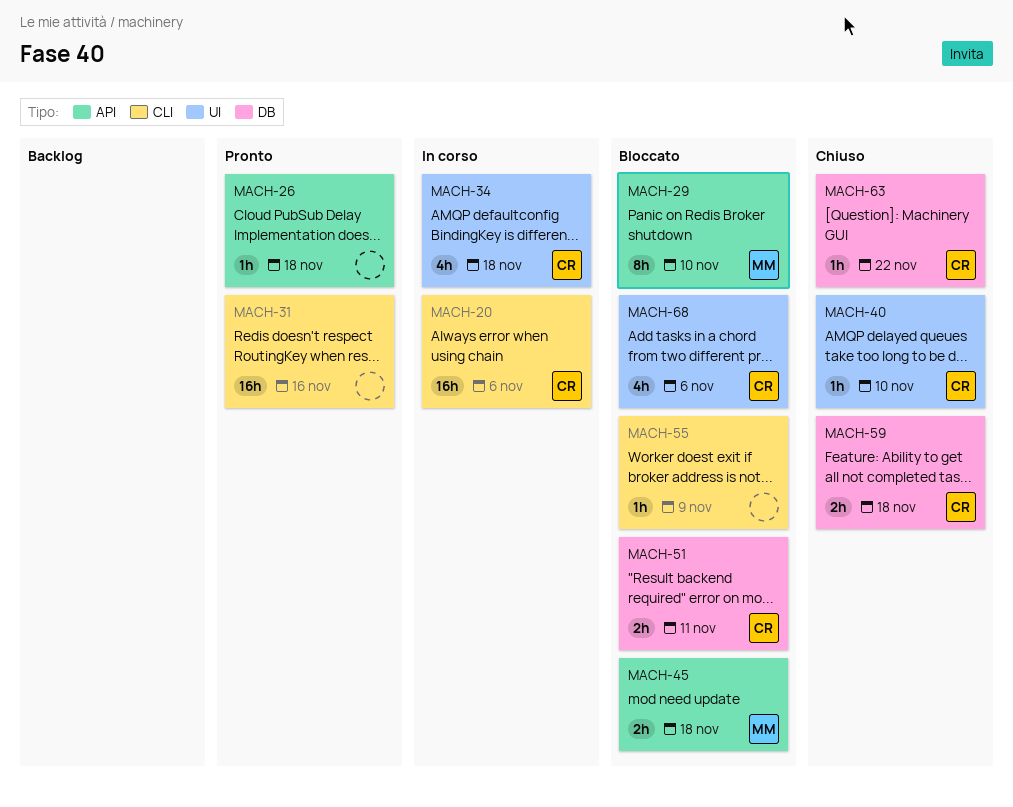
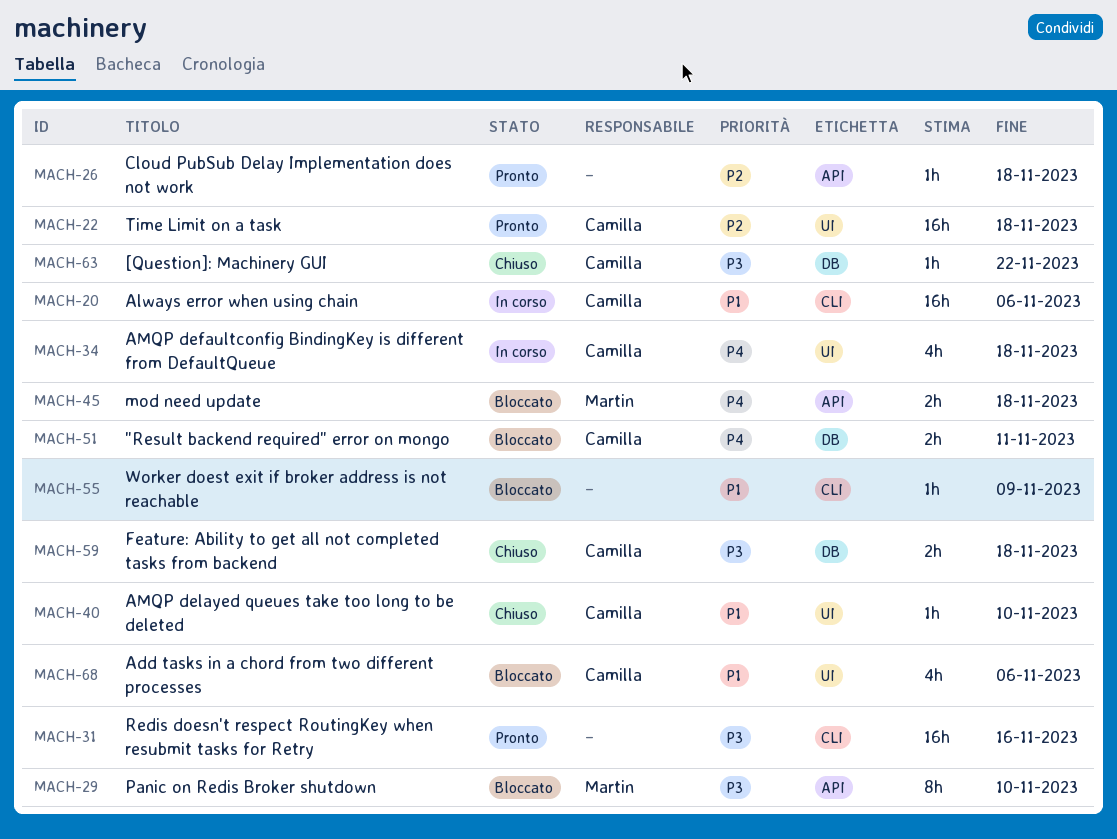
MACH-22: none -> present

